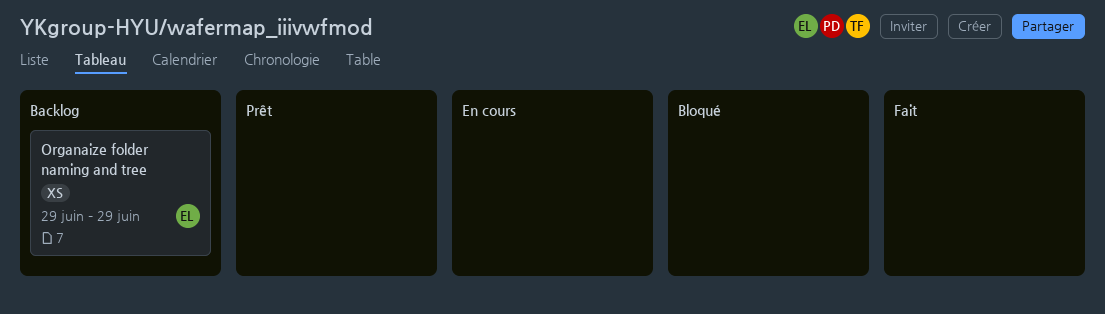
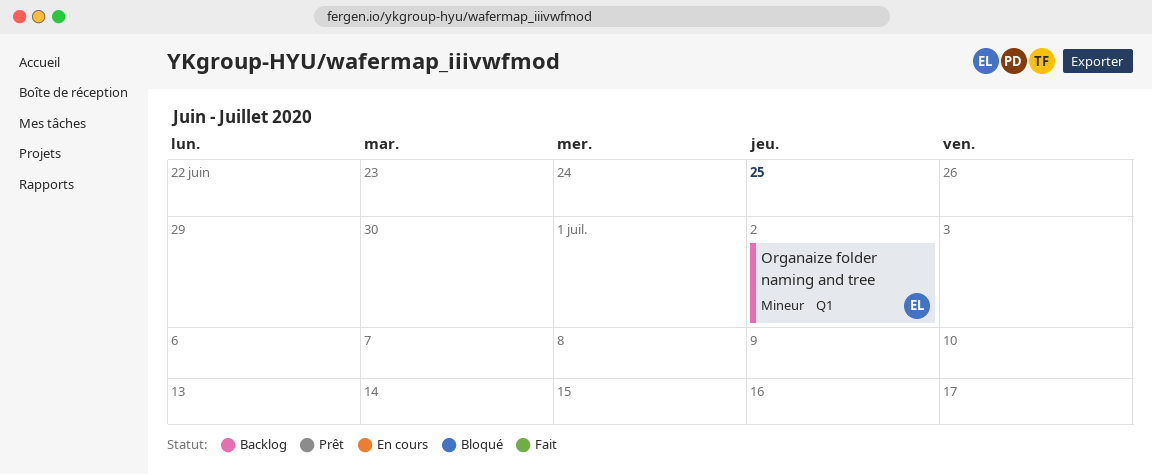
Organaize folder naming and tree, due: Jun 29 -> Jul 2

